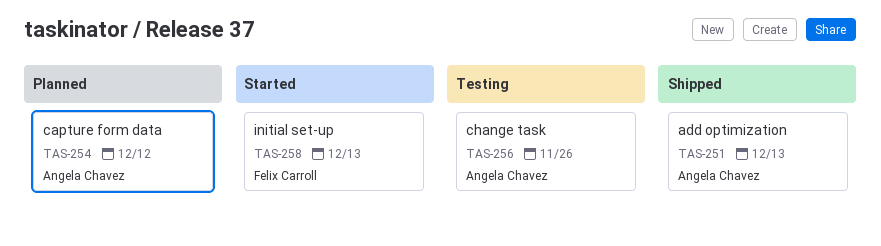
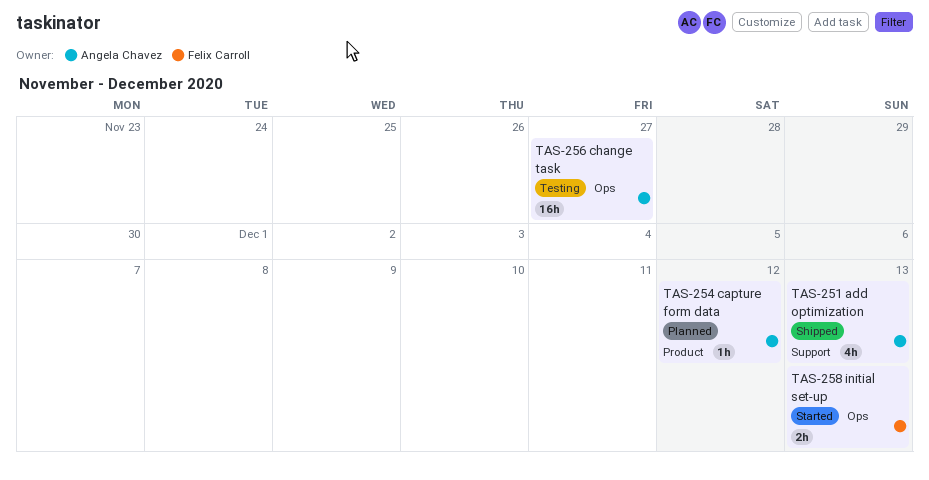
TAS-256, due: Nov 26 -> Nov 27

